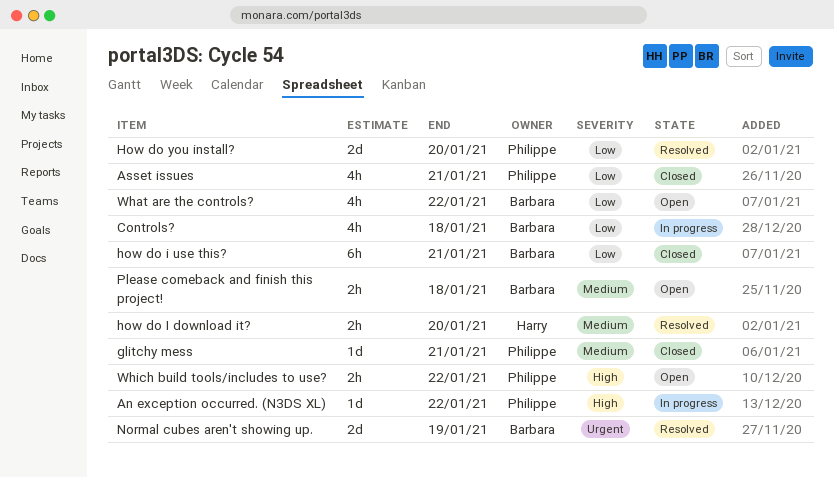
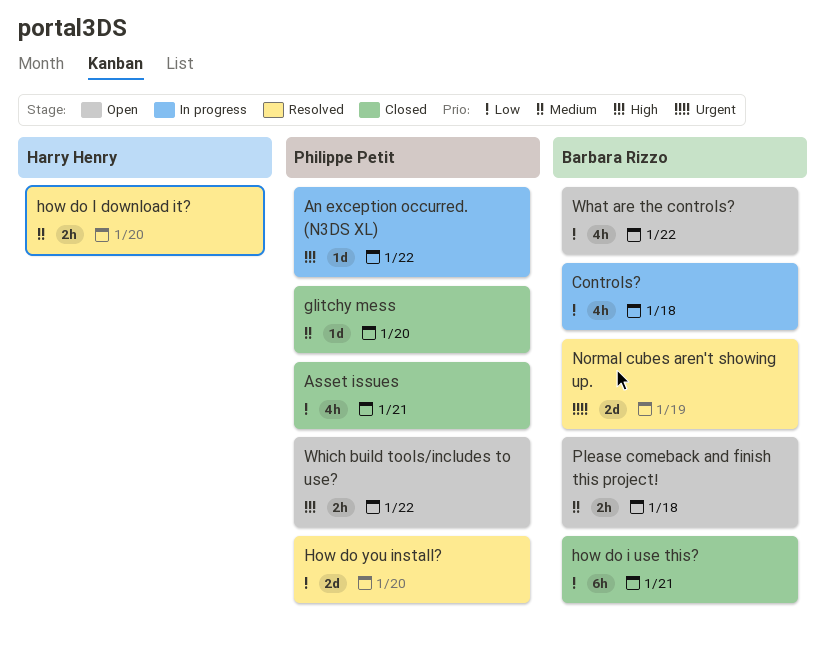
glitchy mess, due: Jan 21 -> Jan 20

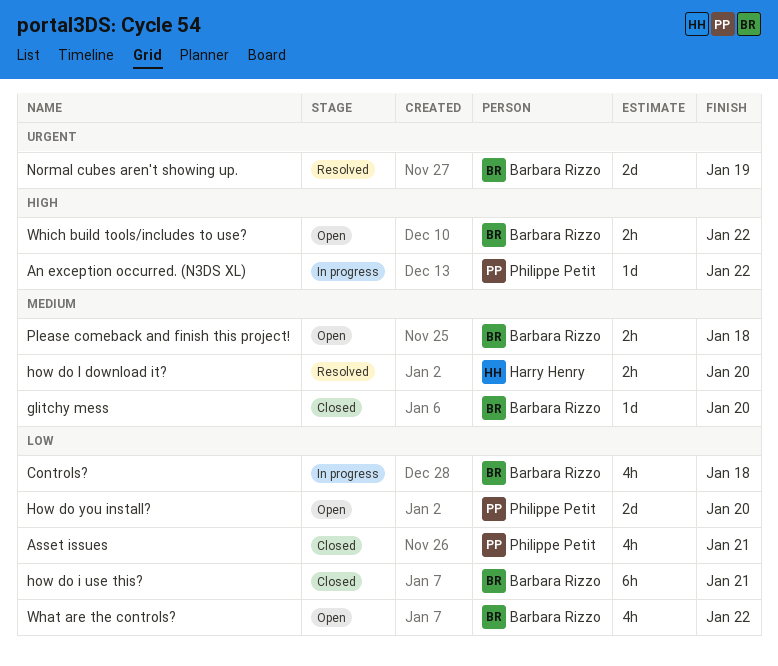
glitchy mess, owner: Philippe Petit -> Barbara Rizzo
How do you install?, status: Resolved -> Open
Which build tools/includes to use?, owner: Philippe Petit -> Barbara Rizzo

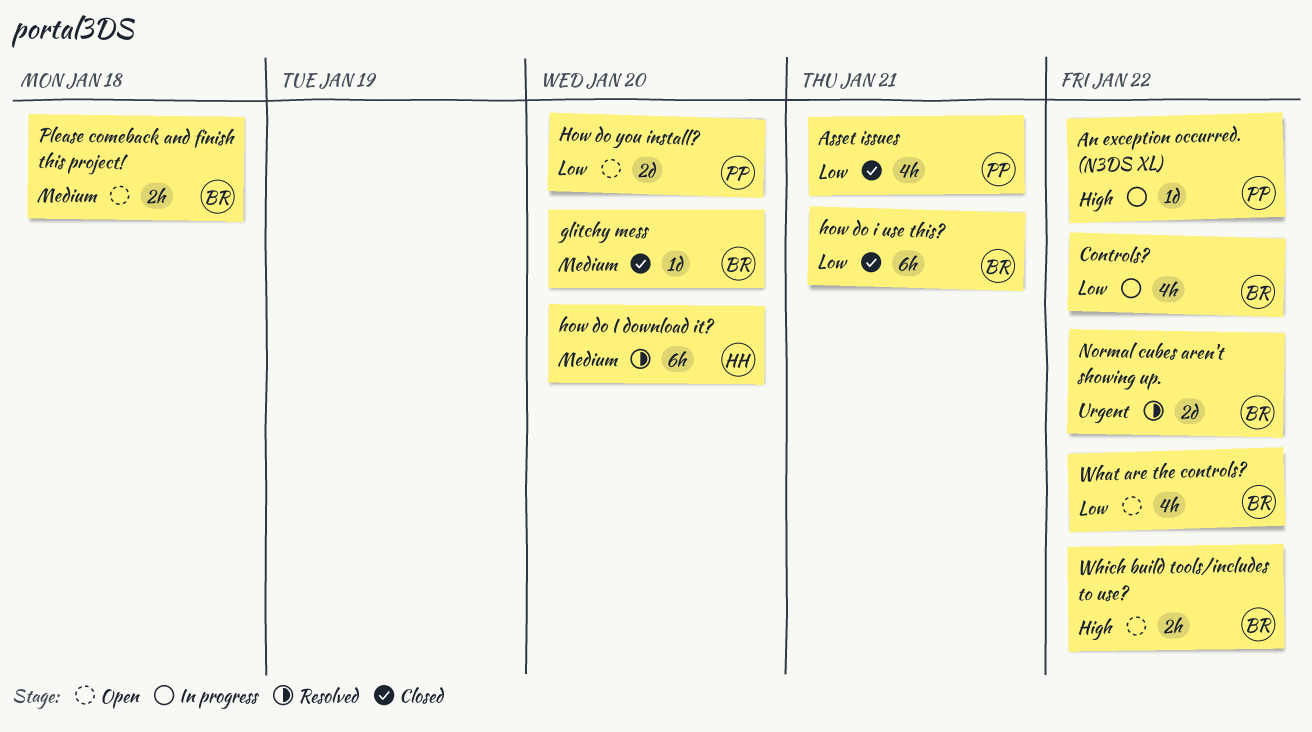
Controls?, due: Jan 18 -> Jan 22
how do I download it?, estimate: 2h -> 6h
Normal cubes aren't showing up., due: Jan 19 -> Jan 22

